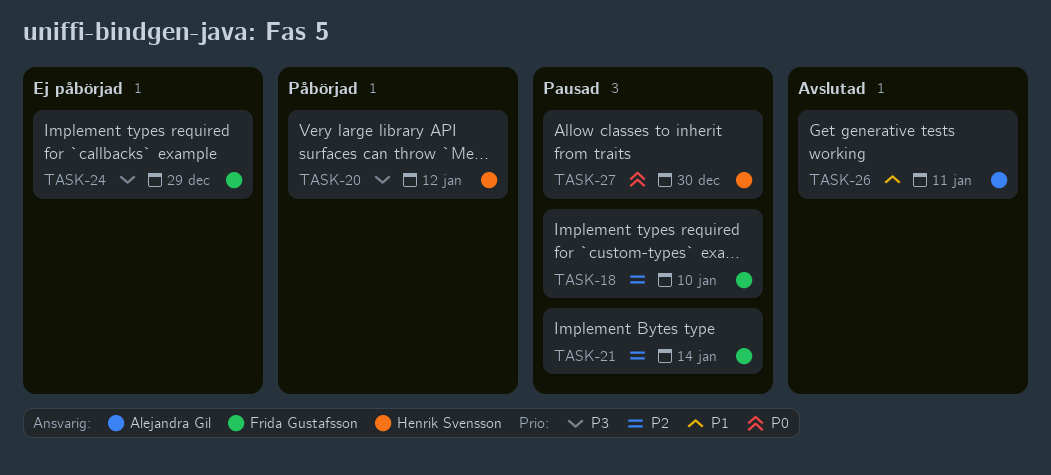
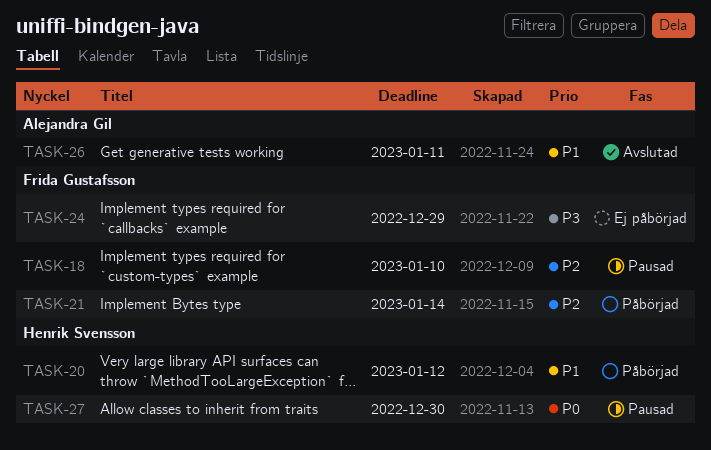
TASK-20, priority: P3 -> P1
TASK-21, status: Pausad -> Påbörjad

